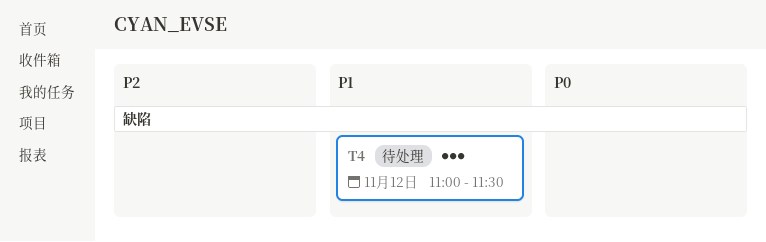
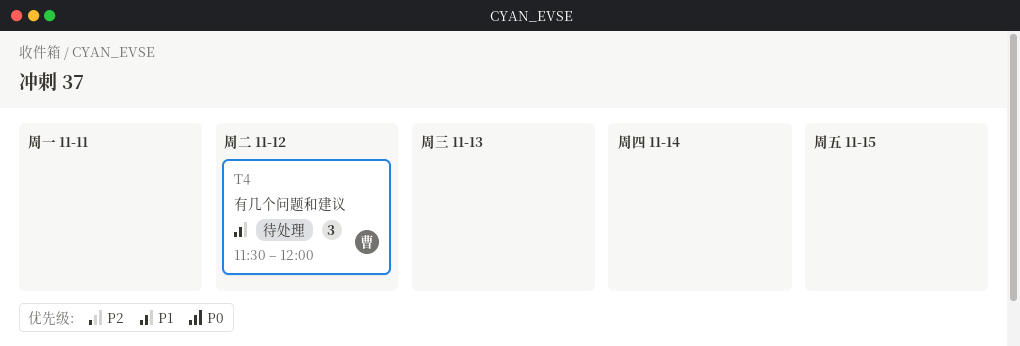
T4, begins: 11:00 -> 11:30
T4, ends: 11:30 -> 12:00

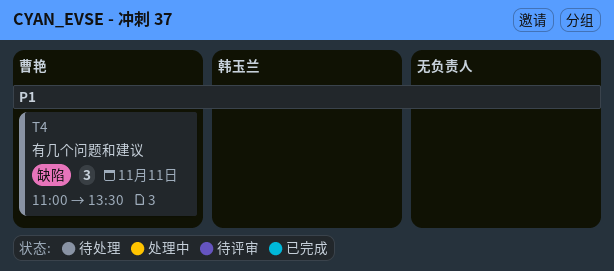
T4, day: Nov 12 -> Nov 11
T4, begins: 11:30 -> 11:00
T4, ends: 12:00 -> 13:30

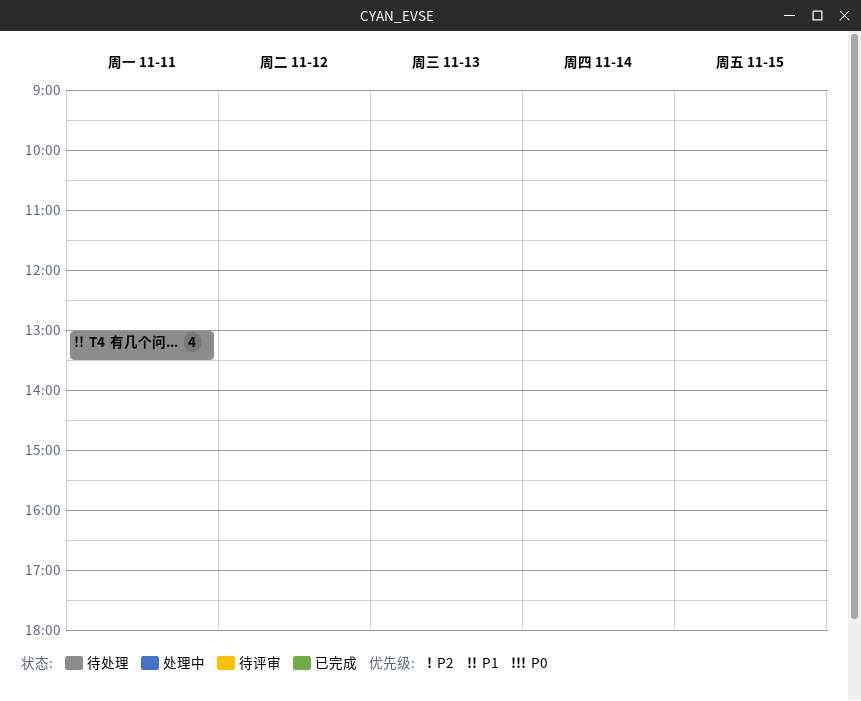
T4, estimate: 3 -> 4
T4, begins: 11:00 -> 13:00

